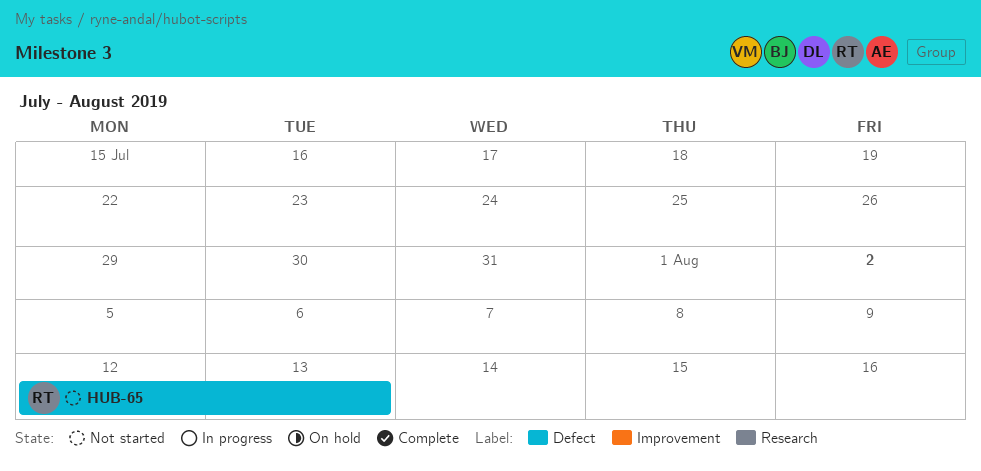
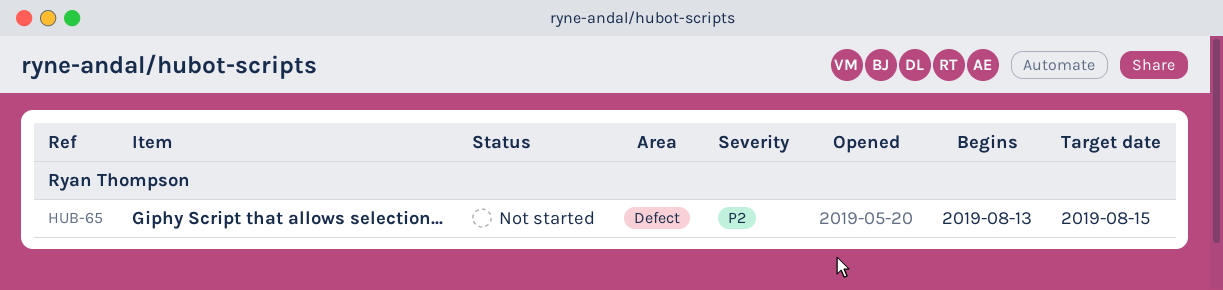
HUB-65, start: Aug 12 -> Aug 13
HUB-65, due: Aug 13 -> Aug 15

